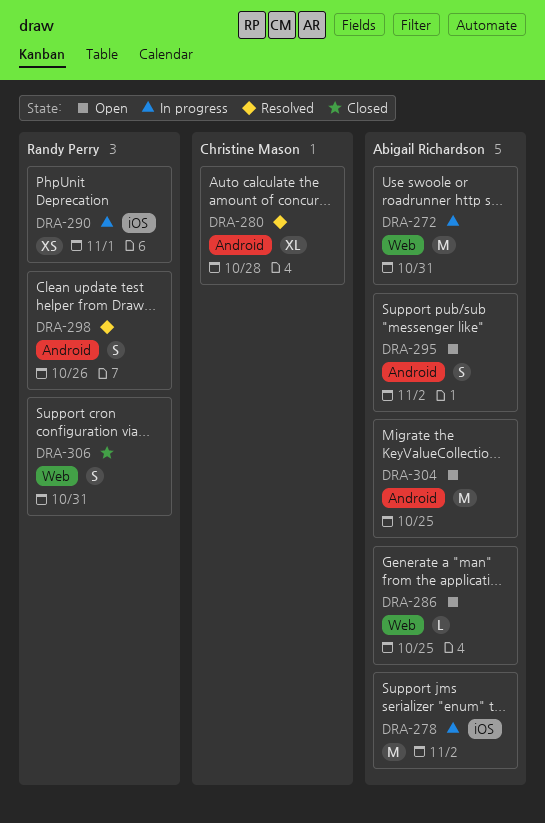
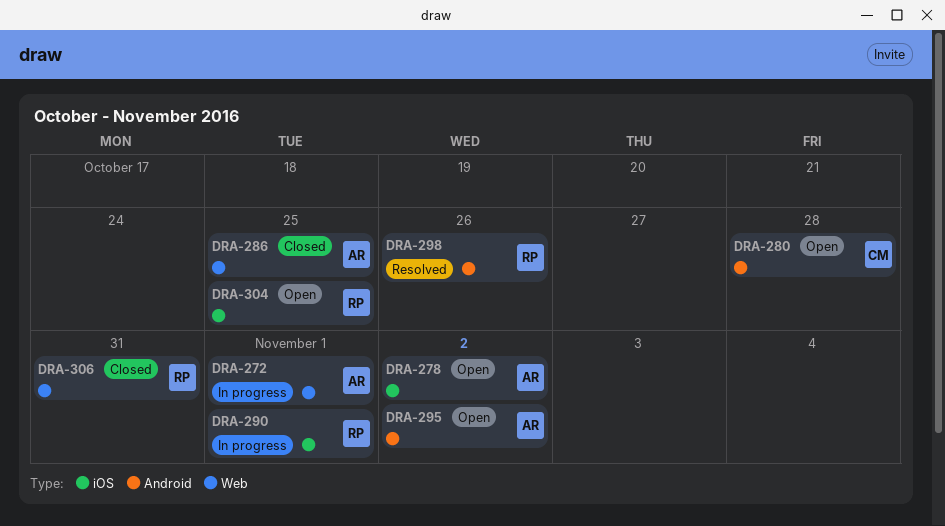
DRA-272, due: Oct 31 -> Nov 1
DRA-278, status: In progress -> Open
DRA-280, status: Resolved -> Open
DRA-286, status: Open -> Closed
DRA-304, owner: Abigail Richardson -> Randy Perry
DRA-304, label: Android -> iOS

